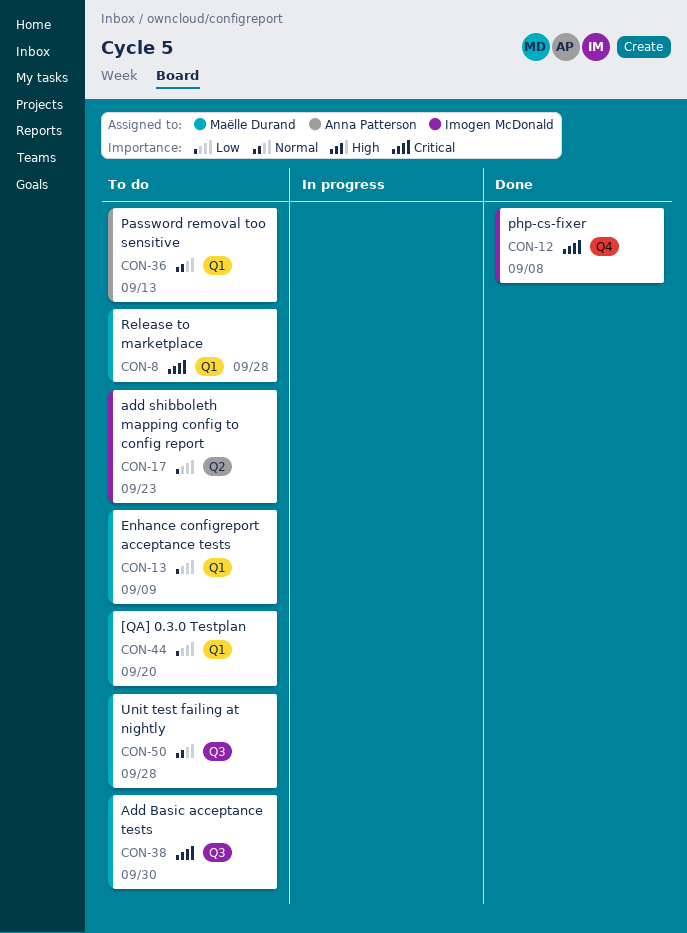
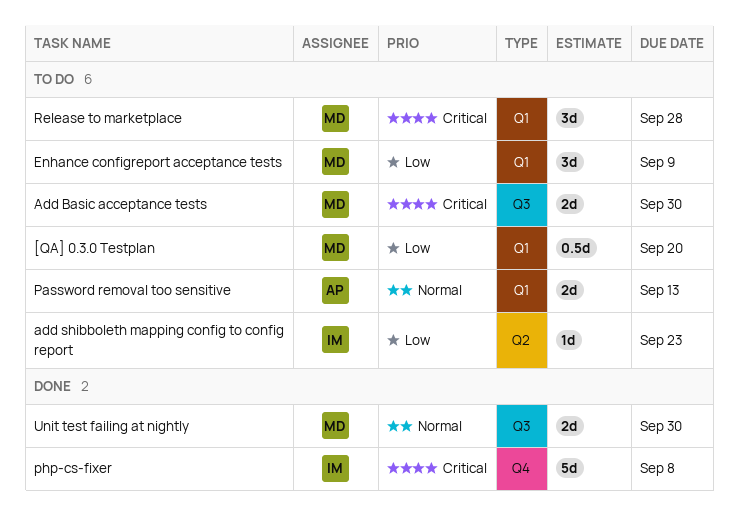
Unit test failing at nightly, status: To do -> Done
Unit test failing at nightly, due: Sep 28 -> Sep 30

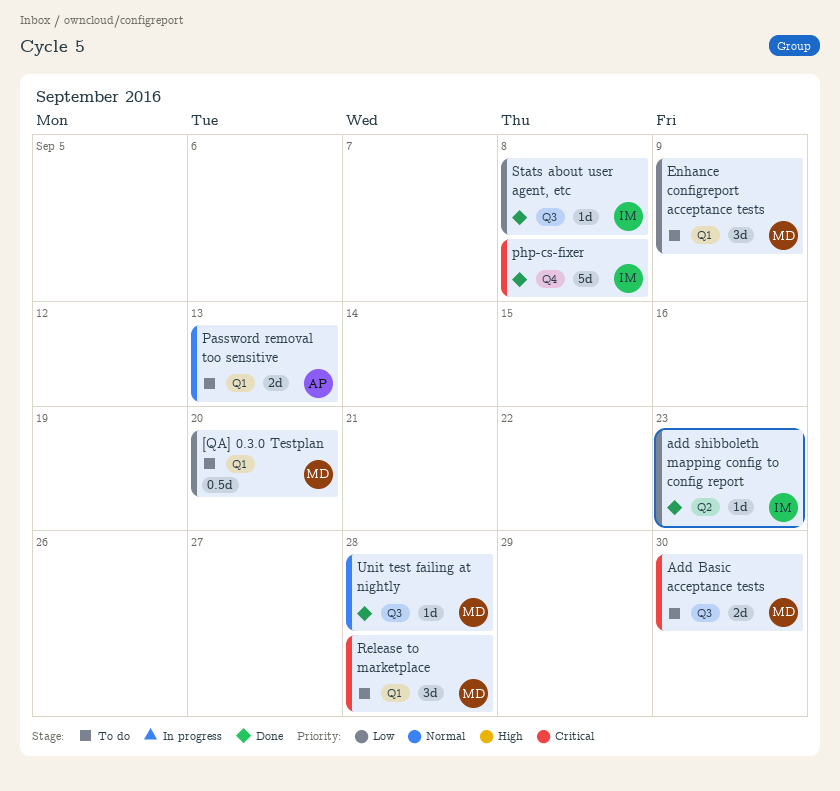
add shibboleth mapping config to config report, status: To do -> Done
Stats about user agent, etc: none -> present
Unit test failing at nightly, estimate: 2d -> 1d
Unit test failing at nightly, due: Sep 30 -> Sep 28

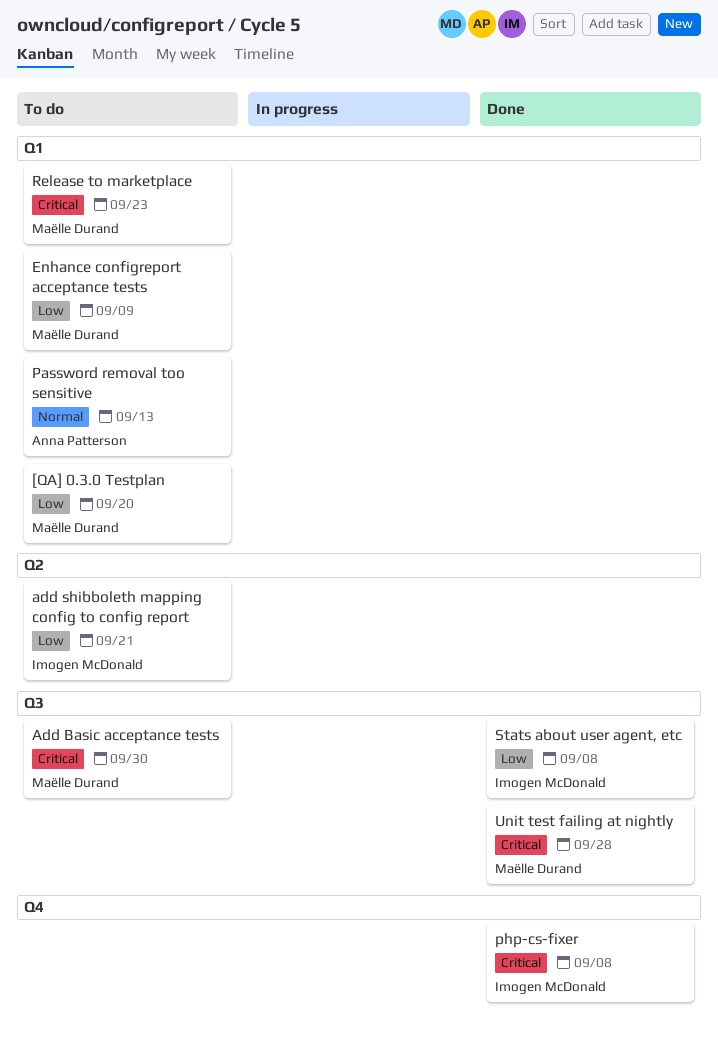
add shibboleth mapping config to config report, status: Done -> To do
add shibboleth mapping config to config report, due: Sep 23 -> Sep 21
Release to marketplace, due: Sep 28 -> Sep 23
Unit test failing at nightly, priority: Normal -> Critical

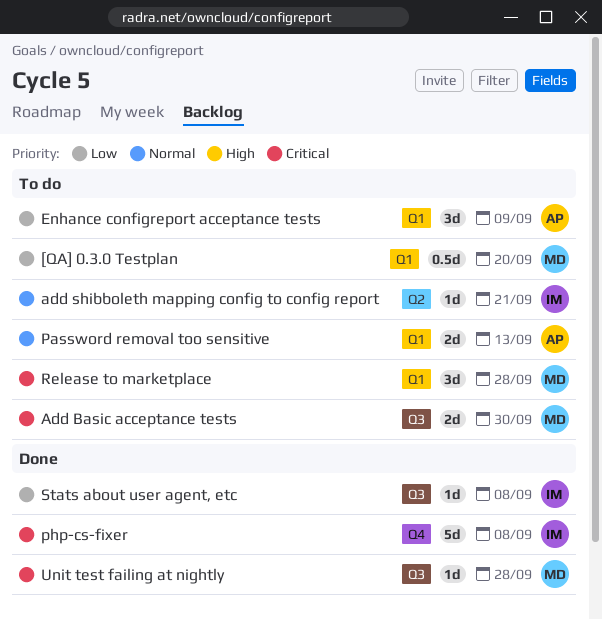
add shibboleth mapping config to config report, priority: Low -> Normal
Enhance configreport acceptance tests, owner: Maëlle Durand -> Anna Patterson
Release to marketplace, due: Sep 23 -> Sep 28

